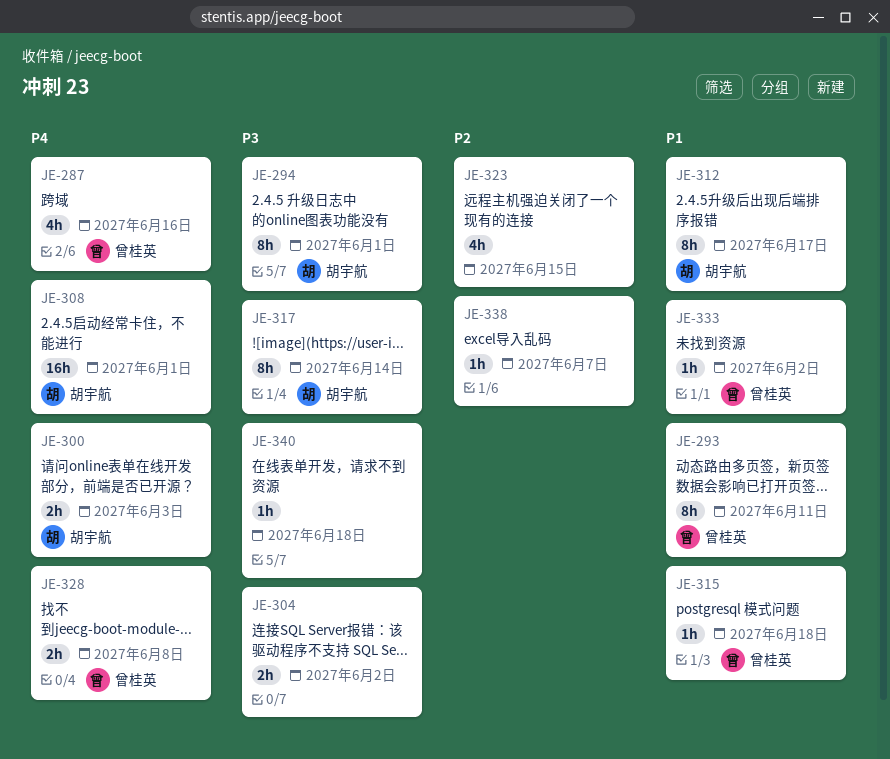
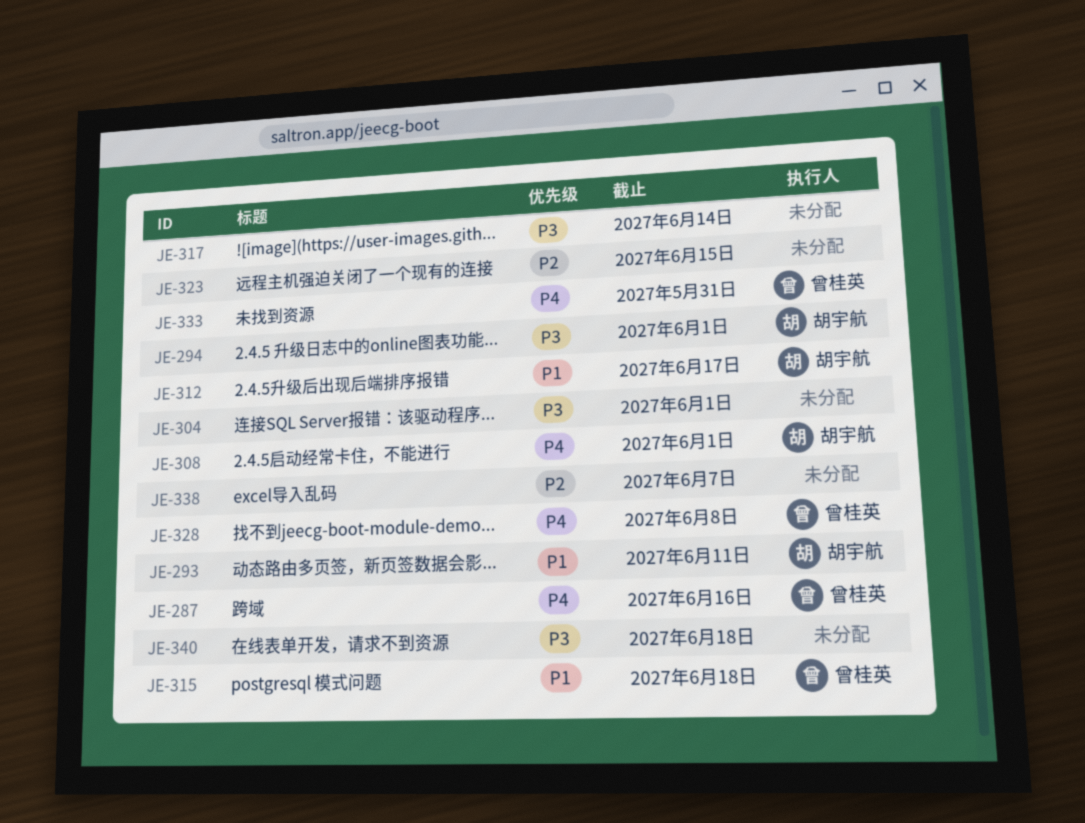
JE-293, owner: 曾桂英 -> 胡宇航
JE-300: present -> none
JE-304, due: Jun 2 -> Jun 1
JE-317, owner: 胡宇航 -> none
JE-333, priority: P1 -> P4
JE-333, due: Jun 2 -> May 31

